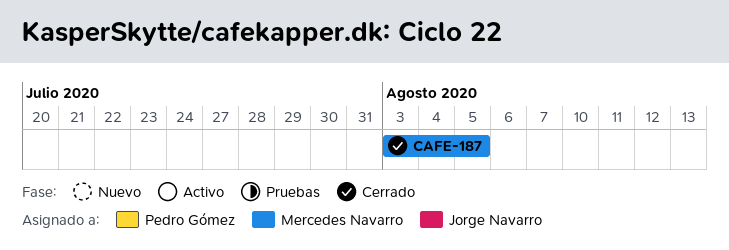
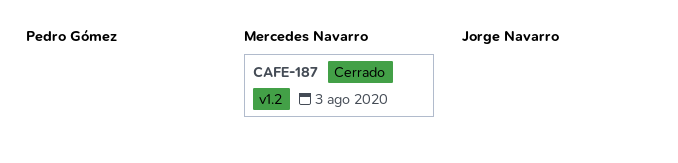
CAFE-187, due: Aug 5 -> Aug 3

